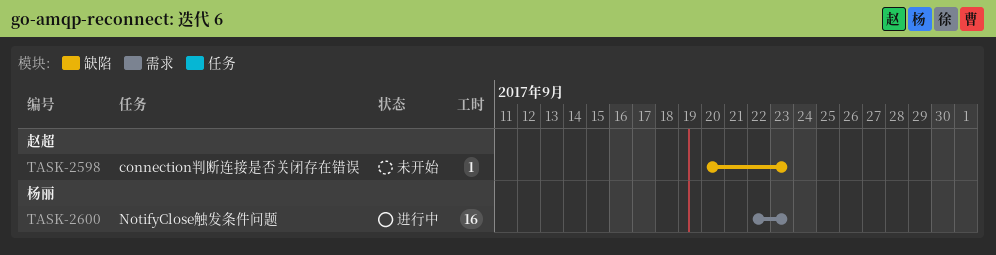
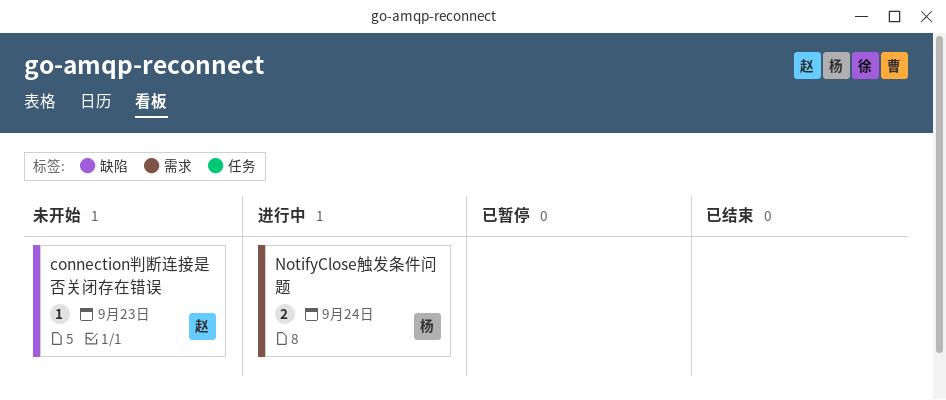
NotifyClose触发条件问题, estimate: 16 -> 2
NotifyClose触发条件问题, due: Sep 23 -> Sep 24

